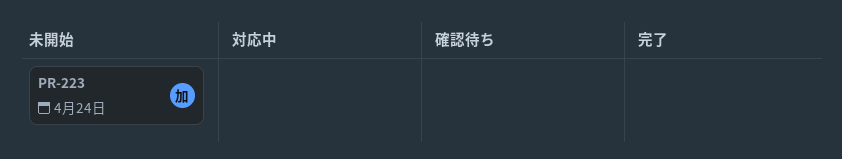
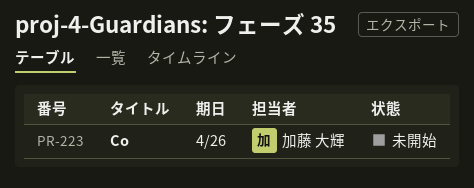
PR-223, due: Apr 24 -> Apr 26

